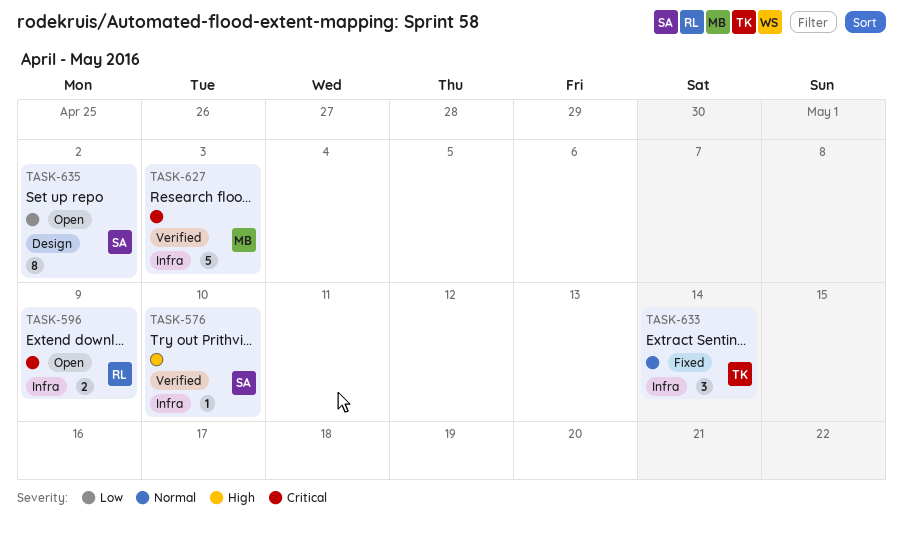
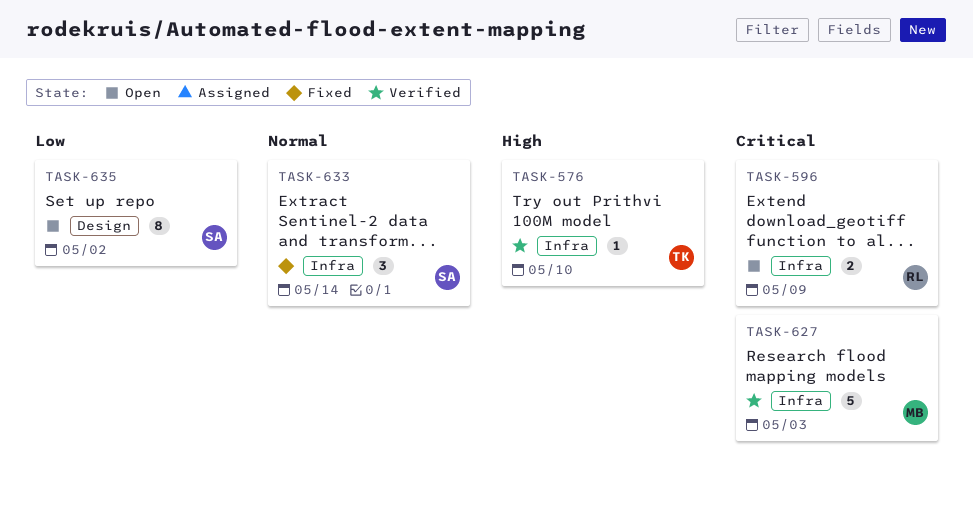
TASK-576, owner: SA -> TK
TASK-633, owner: TK -> SA

